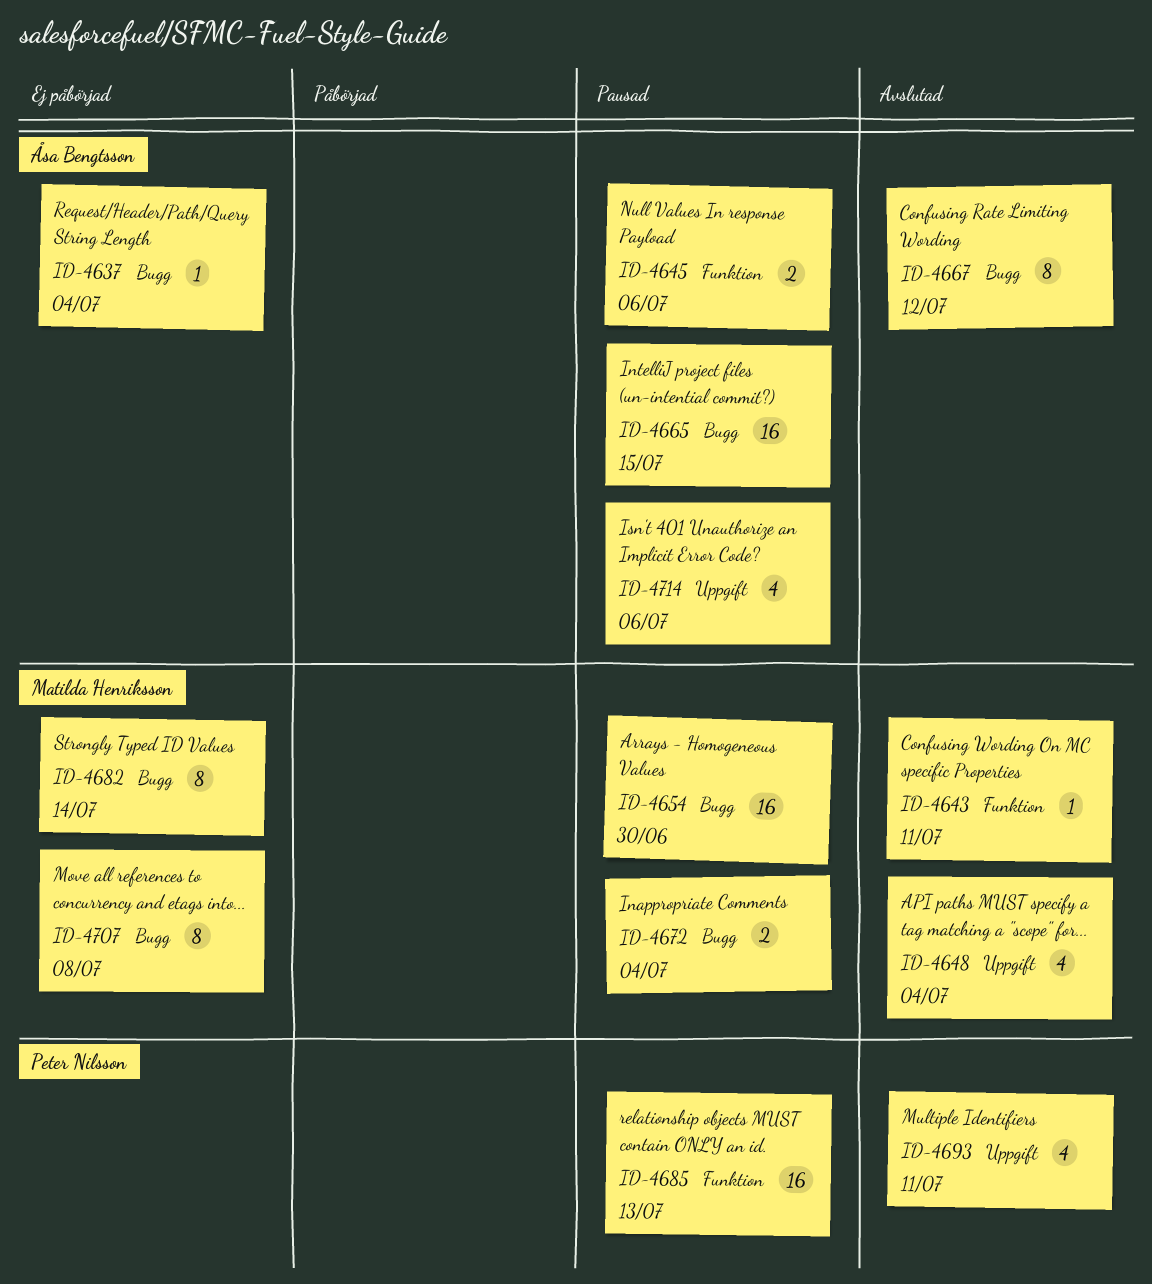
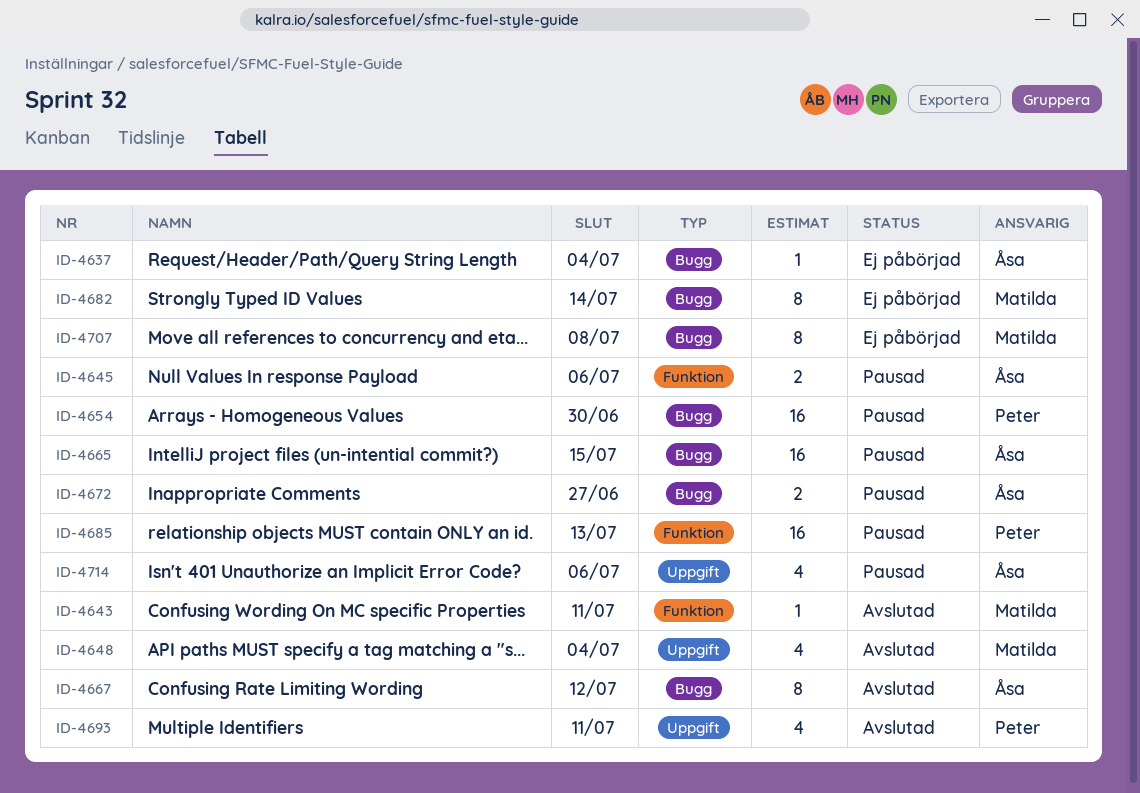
ID-4654, owner: Matilda Henriksson -> Peter Nilsson
ID-4672, owner: Matilda Henriksson -> Åsa Bengtsson
ID-4672, due: Jul 4 -> Jun 27

